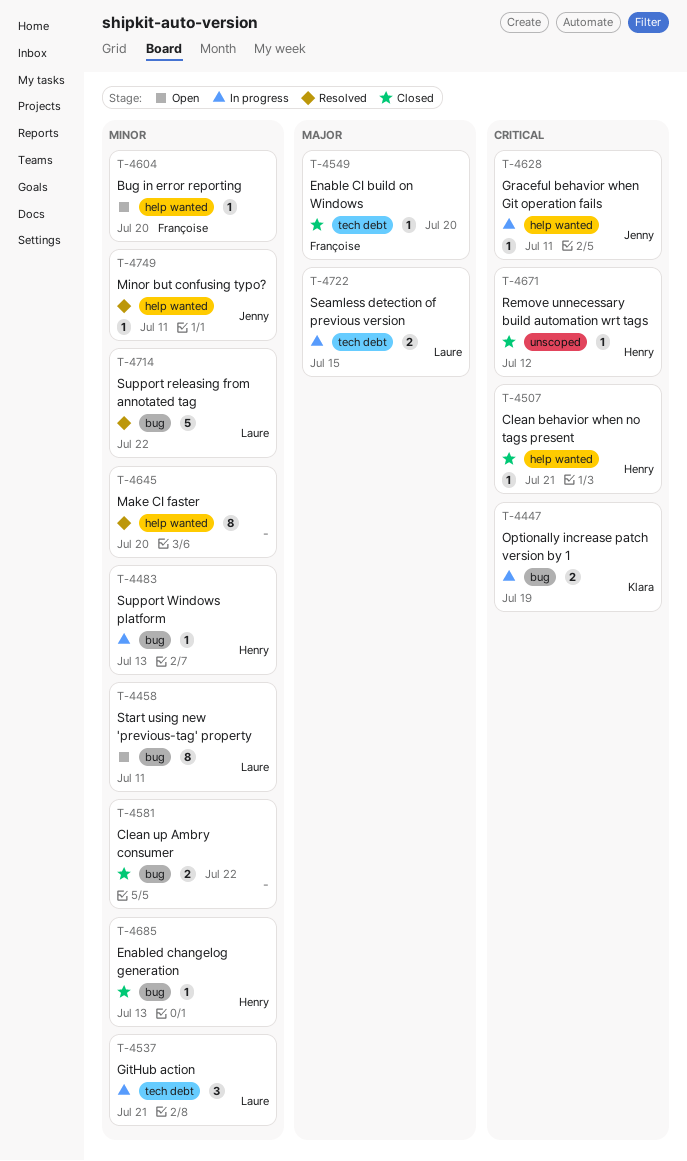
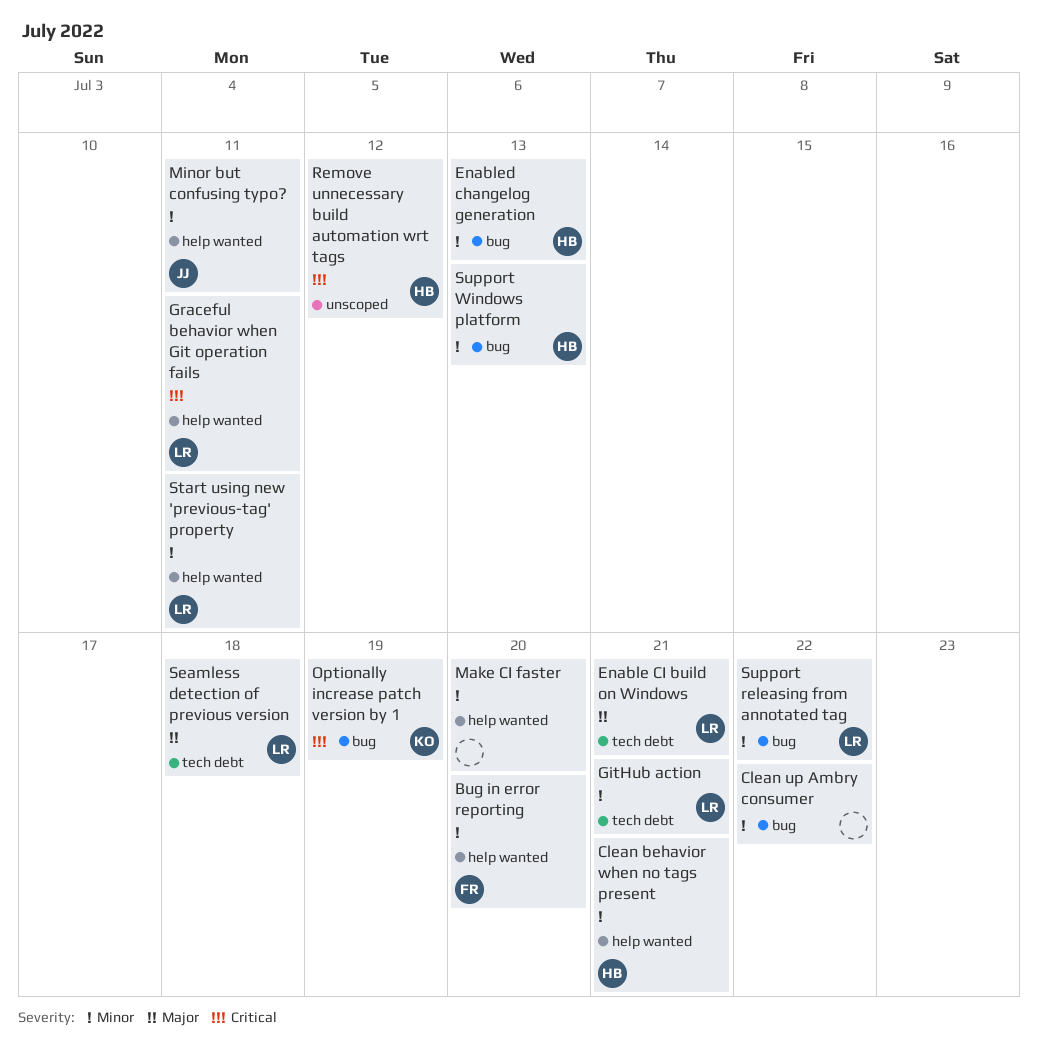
Clean behavior when no tags present, priority: Critical -> Minor
Enable CI build on Windows, owner: Françoise -> Laure
Enable CI build on Windows, due: Jul 20 -> Jul 21
Graceful behavior when Git operation fails, owner: Jenny -> Laure
Seamless detection of previous version, due: Jul 15 -> Jul 18
Start using new 'previous-tag' property, label: bug -> help wanted

